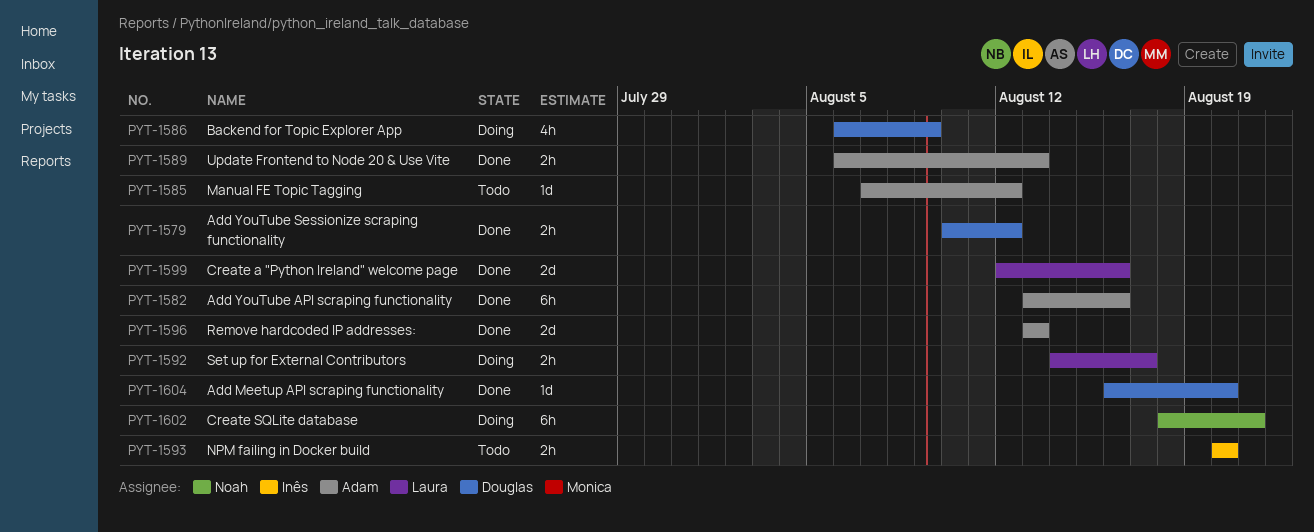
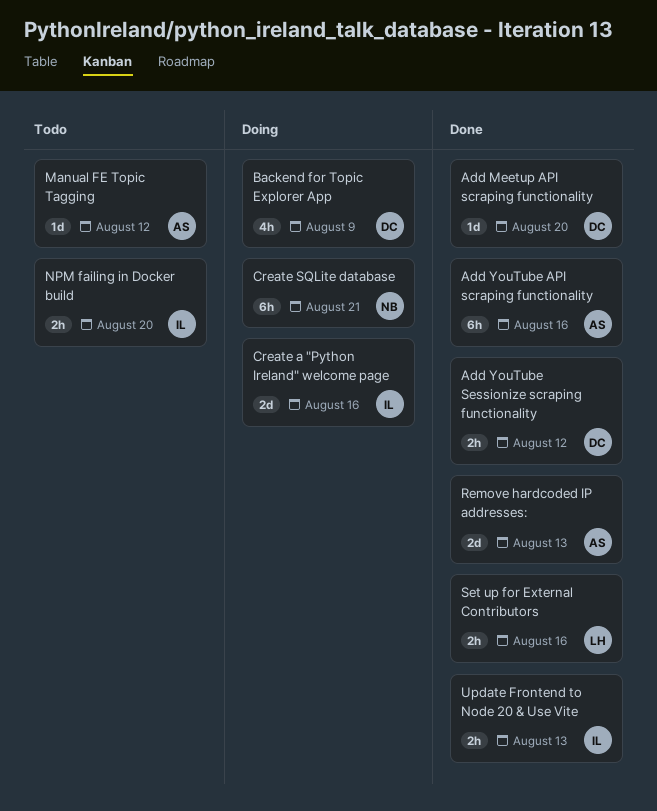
Create a "Python Ireland" welcome page, status: Done -> Doing
Create a "Python Ireland" welcome page, owner: Laura -> Inês
Set up for External Contributors, status: Doing -> Done
Set up for External Contributors, due: Aug 17 -> Aug 16
Update Frontend to Node 20 & Use Vite, owner: Adam -> Inês

